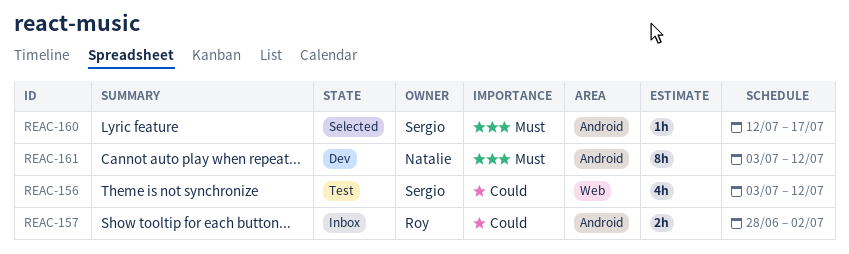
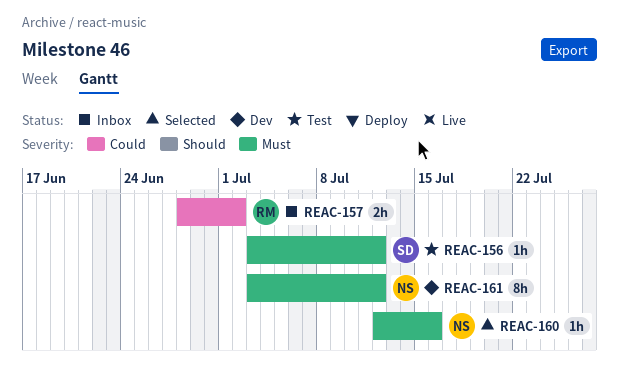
REAC-156, priority: Could -> Must
REAC-156, estimate: 4h -> 1h
REAC-160, owner: Sergio -> Natalie
REAC-160, due: Jul 17 -> Jul 16

